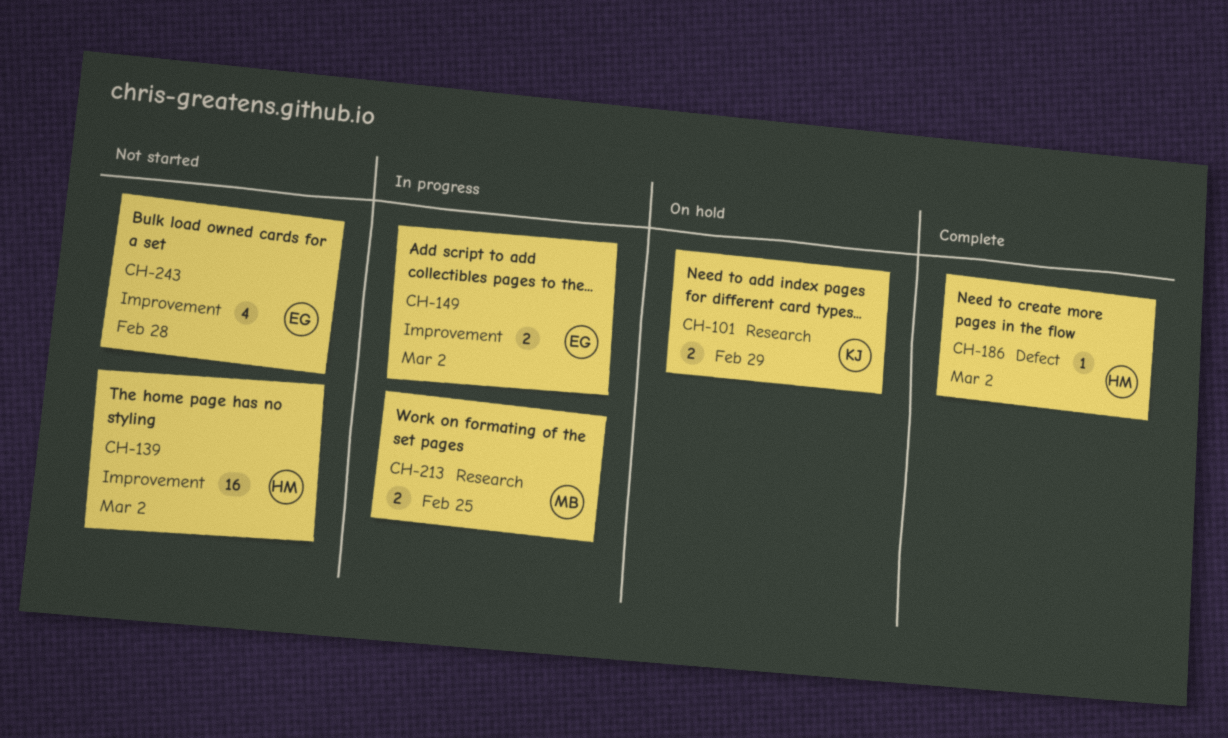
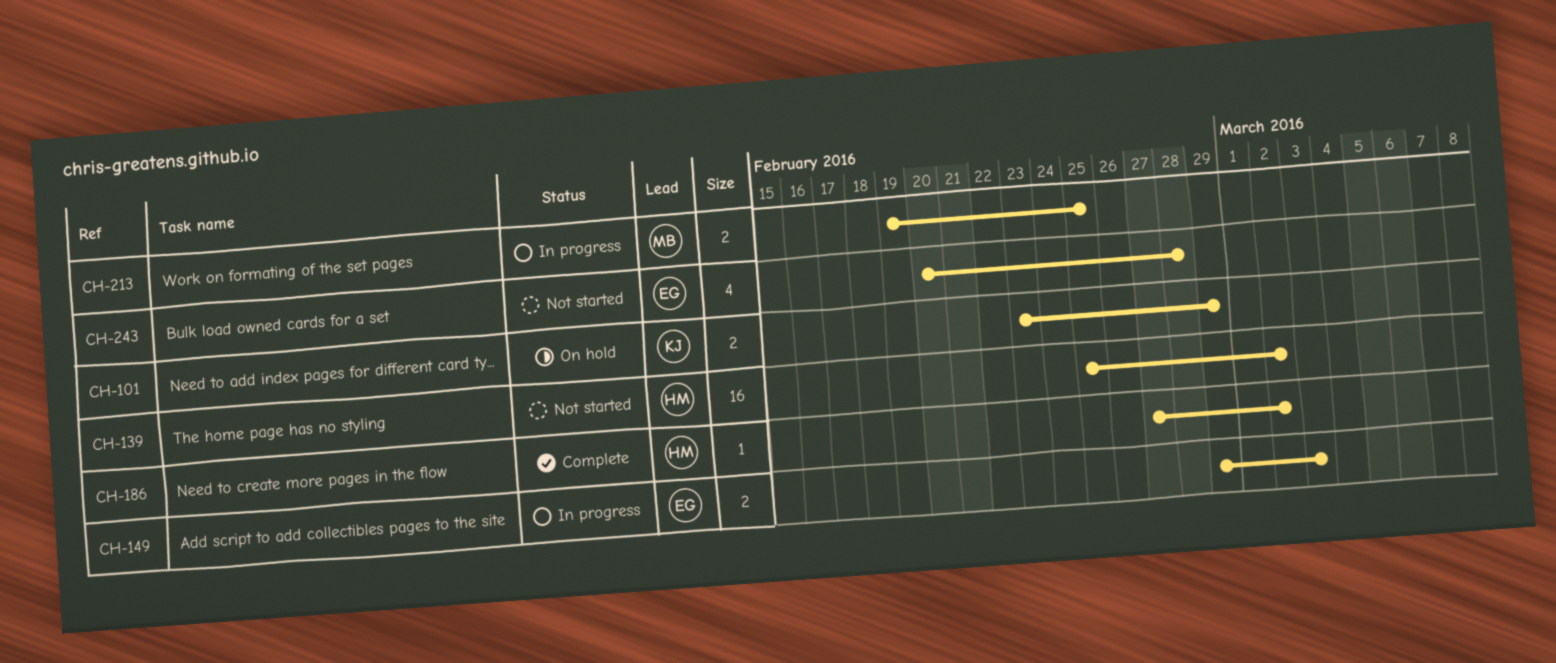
CH-149, due: Mar 2 -> Mar 3

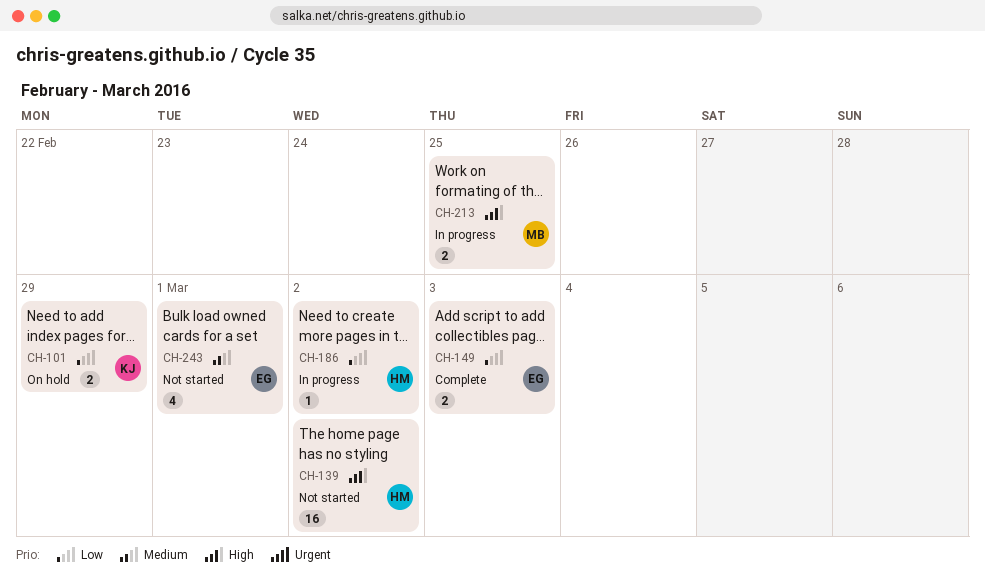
CH-149, status: In progress -> Complete
CH-186, status: Complete -> In progress
CH-243, due: Feb 28 -> Mar 1

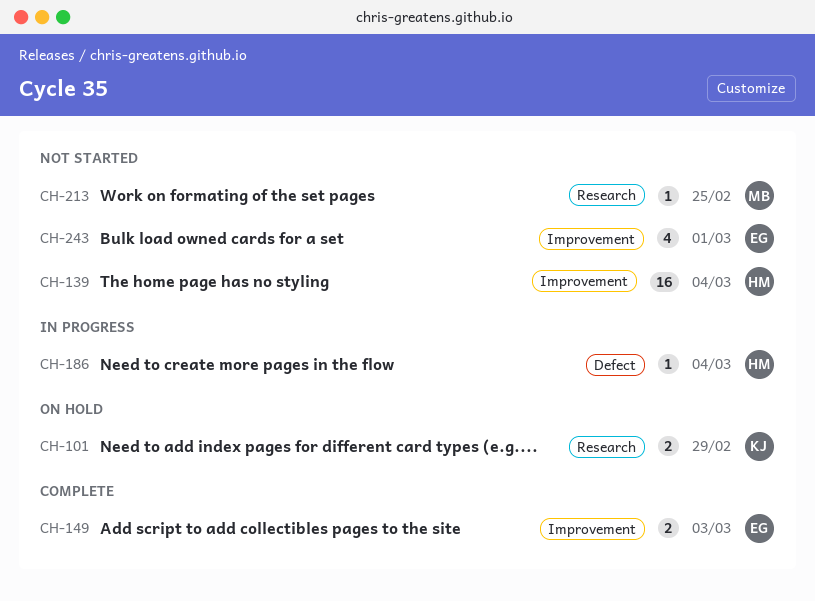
CH-139, due: Mar 2 -> Mar 4
CH-186, due: Mar 2 -> Mar 4
CH-213, status: In progress -> Not started
CH-213, estimate: 2 -> 1

